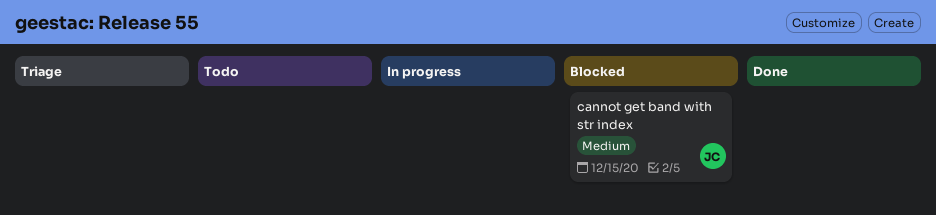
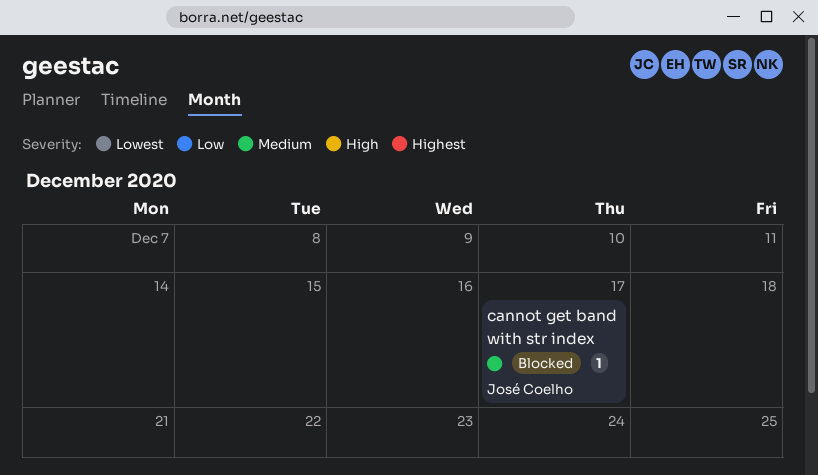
cannot get band with str index, due: Dec 15 -> Dec 17

